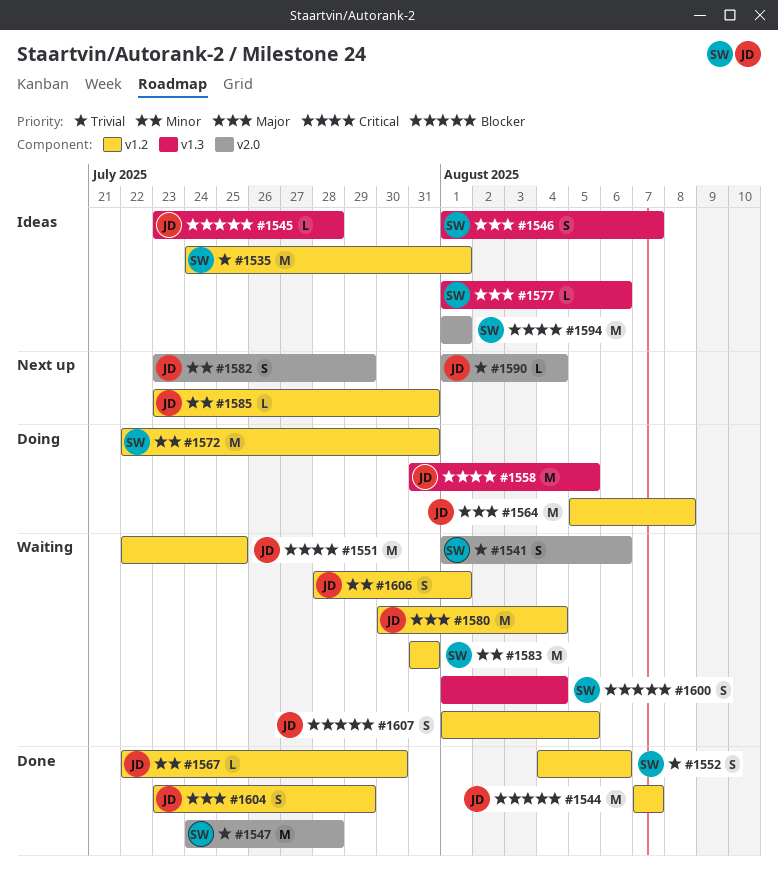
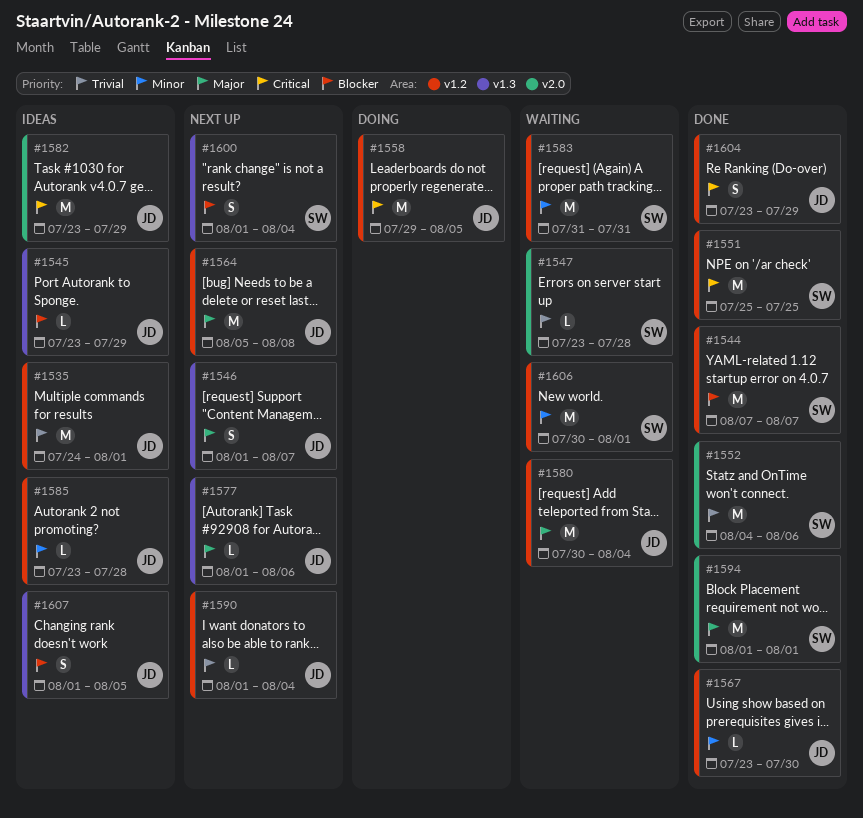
#1535, owner: SW -> JD
#1541: present -> none
#1544, owner: JD -> SW
#1545, due: Jul 28 -> Jul 29
#1546, status: Ideas -> Next up
#1546, owner: SW -> JD
#1547, status: Done -> Waiting
#1547, estimate: M -> L
#1547, start: Jul 24 -> Jul 23
#1551, status: Waiting -> Done
#1551, owner: JD -> SW
#1551, start: Jul 22 -> Jul 25
#1552, label: v1.2 -> v2.0
#1552, estimate: S -> M
#1558, label: v1.3 -> v1.2
#1558, start: Jul 31 -> Jul 29
#1564, status: Doing -> Next up
#1567, start: Jul 22 -> Jul 23
#1572: present -> none
#1577, status: Ideas -> Next up
#1577, owner: SW -> JD
#1582, status: Next up -> Ideas
#1582, priority: Minor -> Critical
#1582, estimate: S -> M
#1585, status: Next up -> Ideas
#1585, due: Jul 31 -> Jul 28
#1590, label: v2.0 -> v1.2
#1594, status: Ideas -> Done
#1594, priority: Critical -> Major
#1600, status: Waiting -> Next up
#1604, priority: Major -> Critical
#1606, owner: JD -> SW
#1606, estimate: S -> M
#1606, start: Jul 28 -> Jul 30
#1607, status: Waiting -> Ideas
#1607, label: v1.2 -> v1.3

